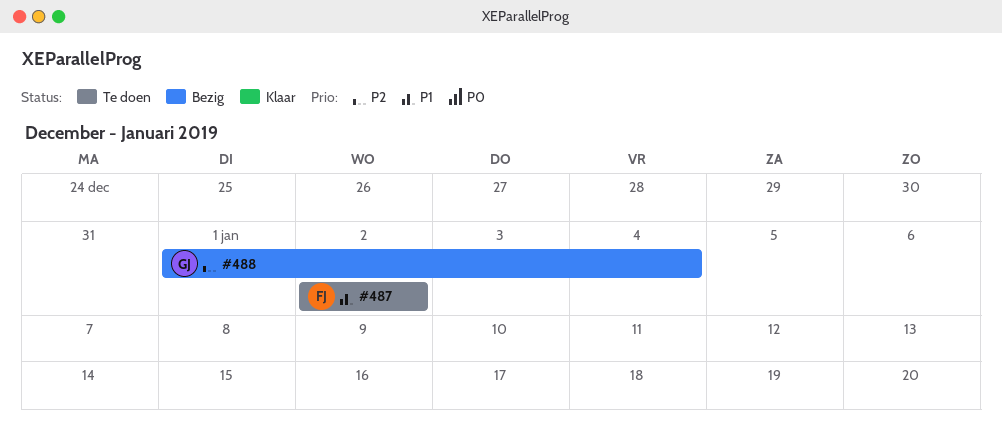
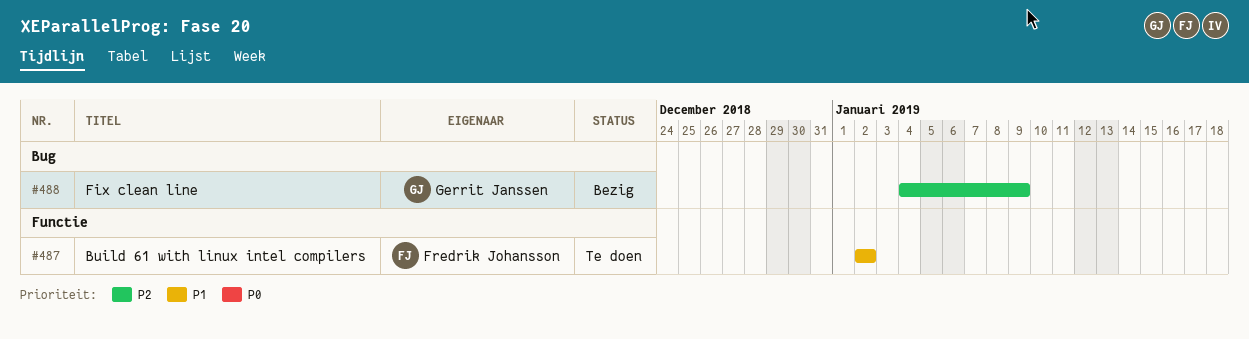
#488, start: Jan 1 -> Jan 4
#488, due: Jan 4 -> Jan 9

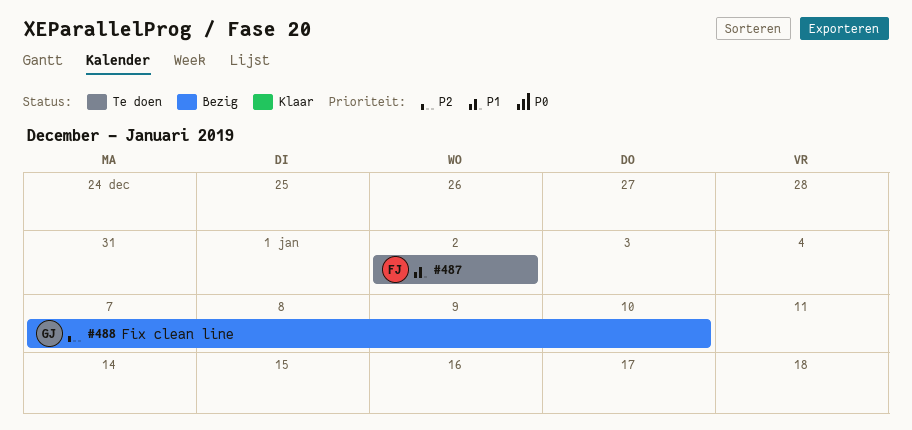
#488, start: Jan 4 -> Jan 7
#488, due: Jan 9 -> Jan 10

